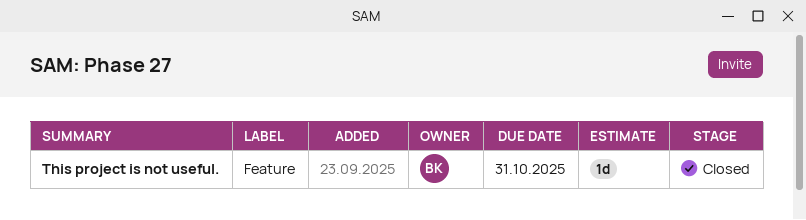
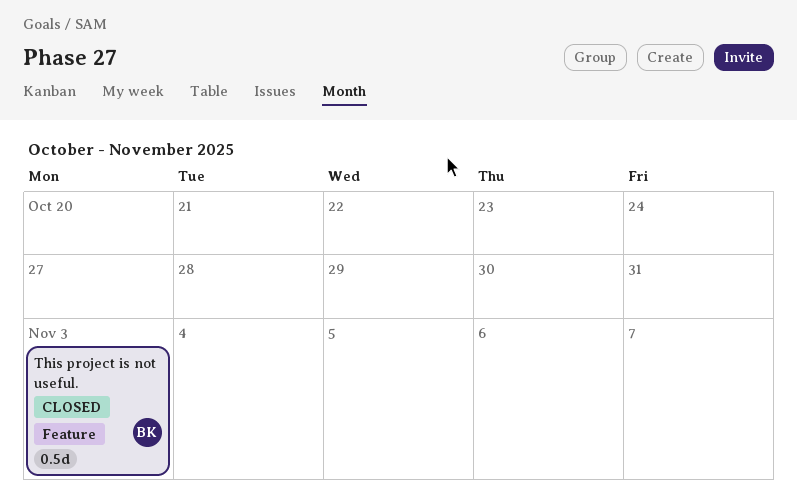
This project is not useful., estimate: 1d -> 0.5d
This project is not useful., due: Oct 31 -> Nov 3

